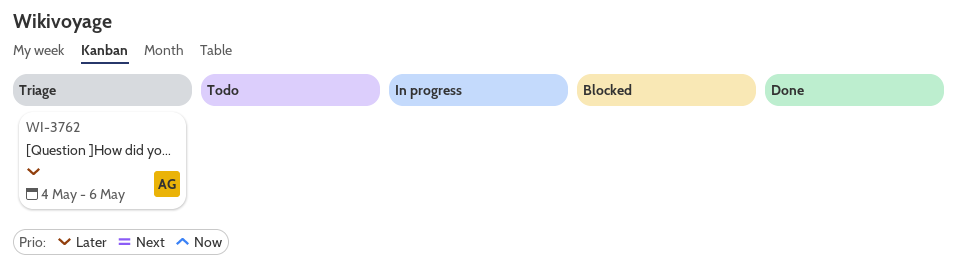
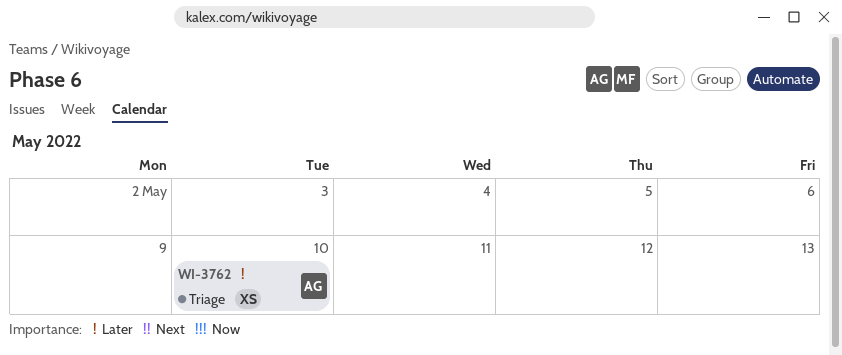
WI-3762, due: May 6 -> May 10

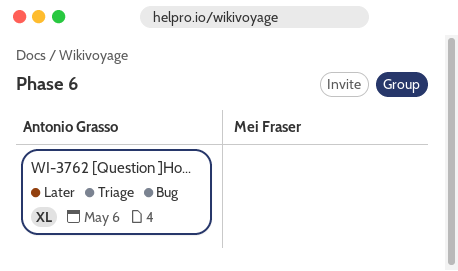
WI-3762, estimate: XS -> XL
WI-3762, due: May 10 -> May 6

